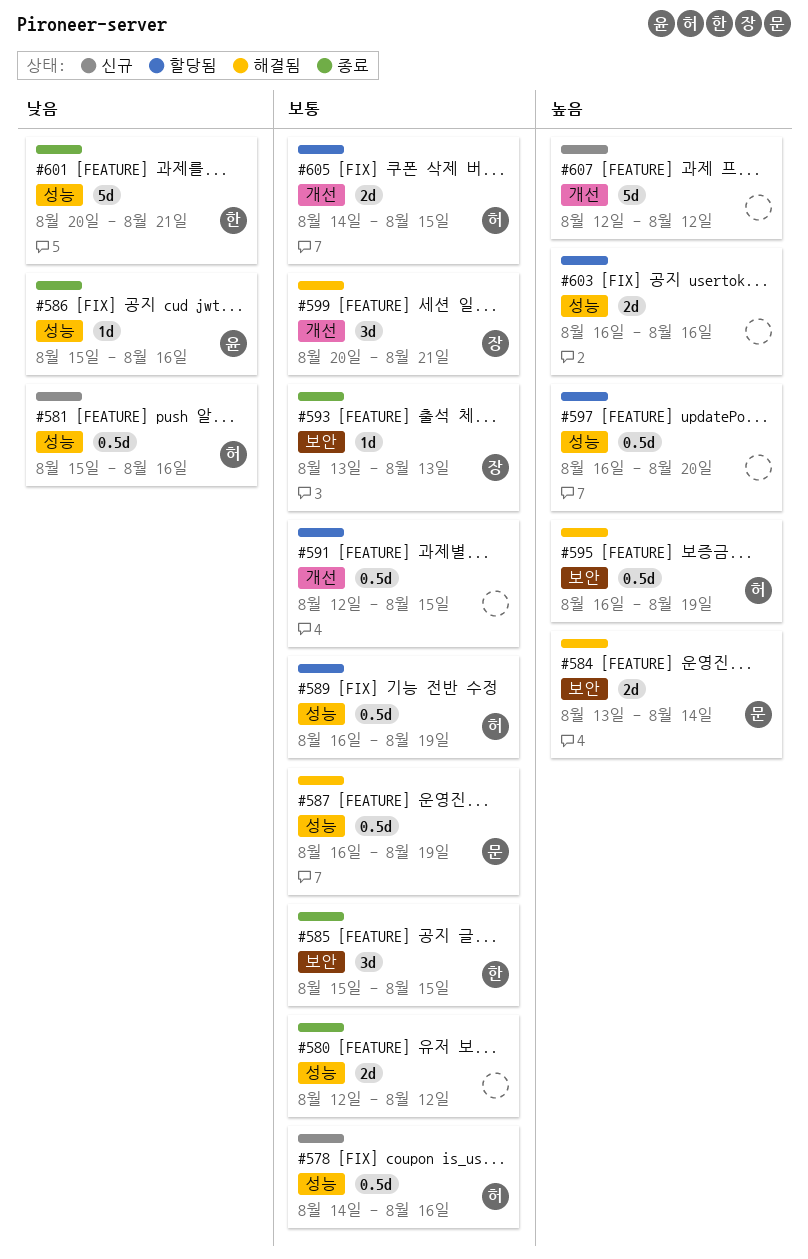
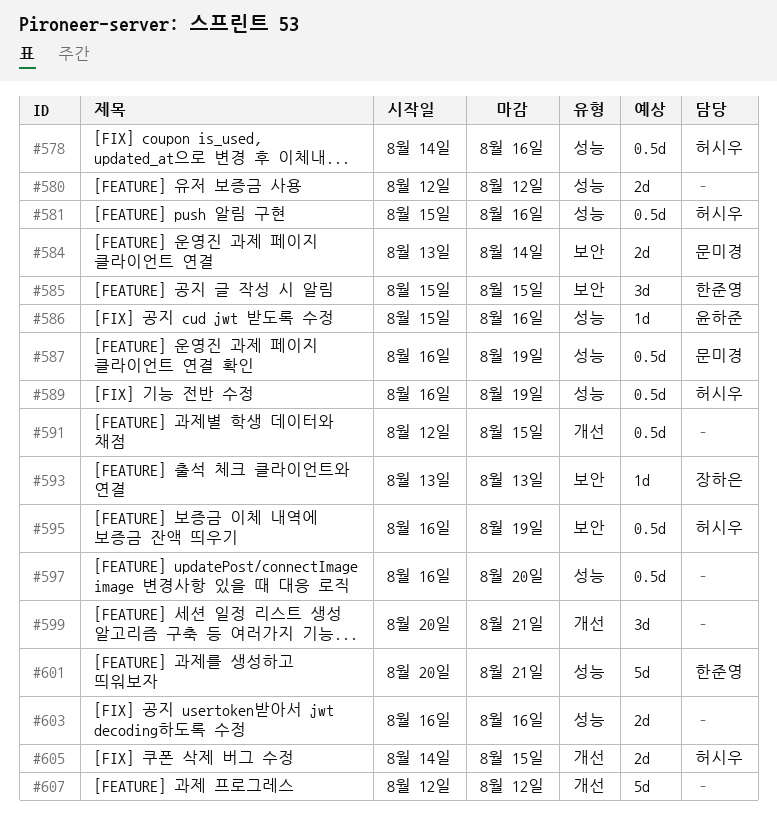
#599, owner: 장하은 -> none

